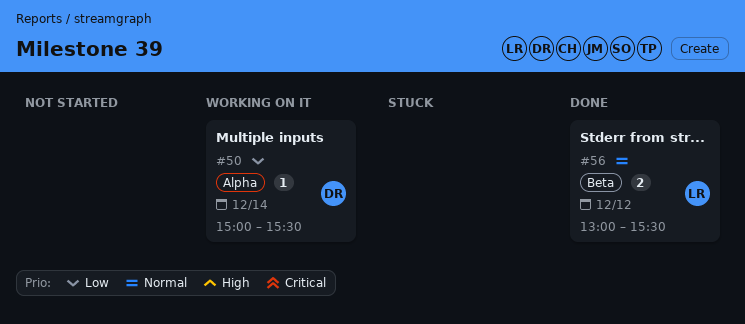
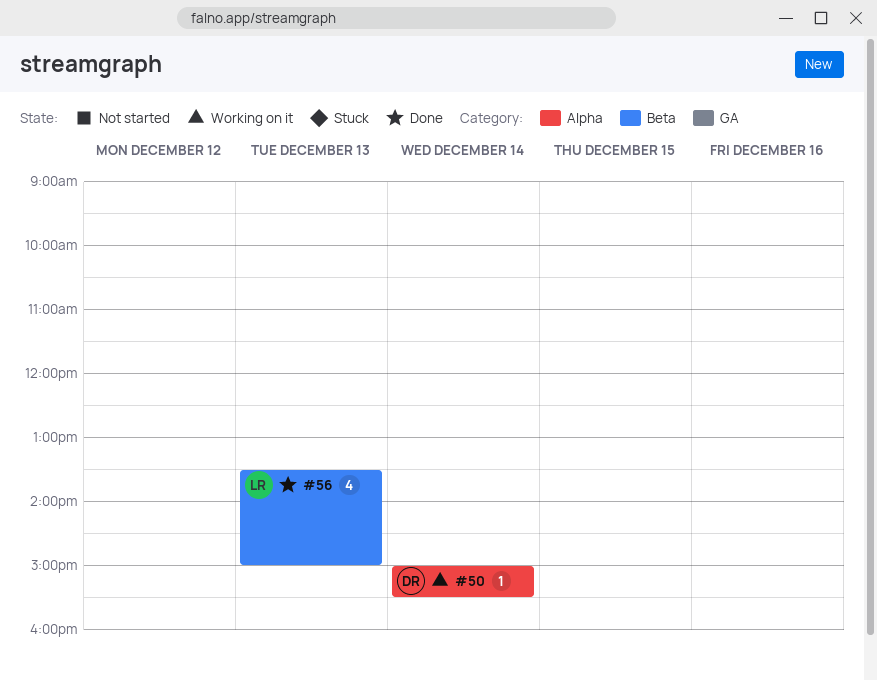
#56, estimate: 2 -> 4
#56, day: Dec 12 -> Dec 13
#56, begins: 13:00 -> 13:30
#56, ends: 15:30 -> 15:00

